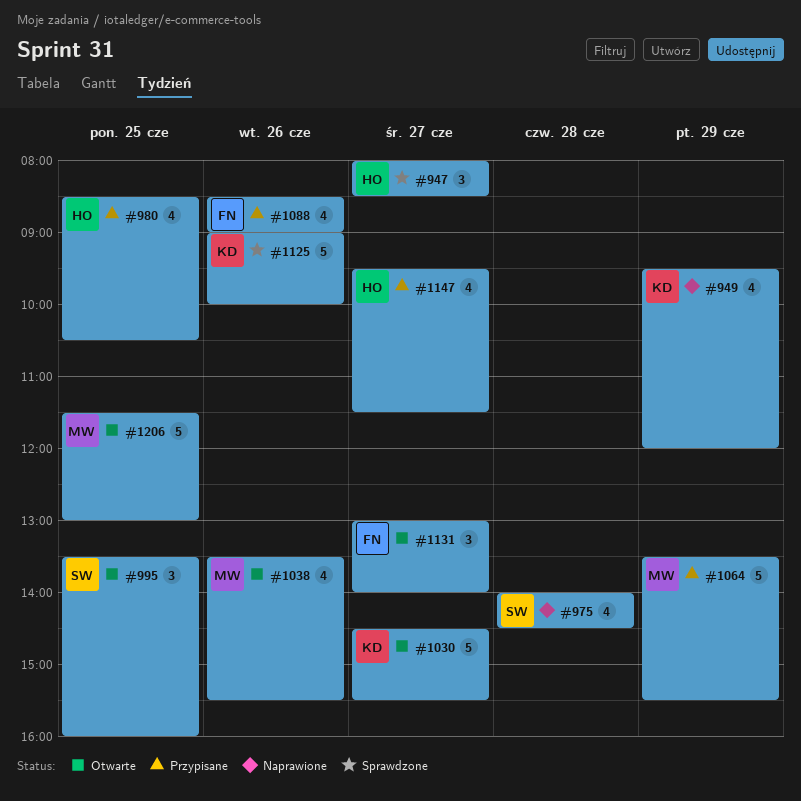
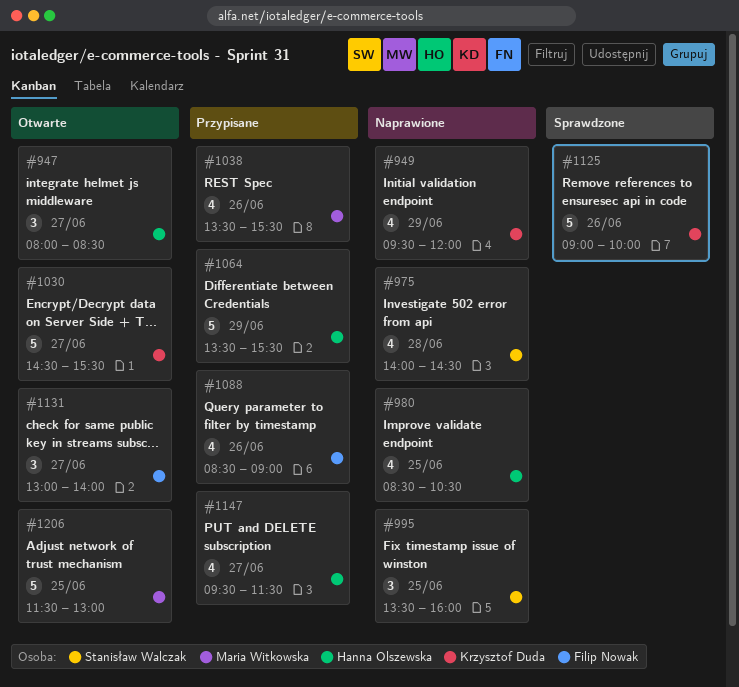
#947, status: Sprawdzone -> Otwarte
#980, status: Przypisane -> Naprawione
#995, status: Otwarte -> Naprawione
#1038, status: Otwarte -> Przypisane
#1064, owner: Maria Witkowska -> Hanna Olszewska

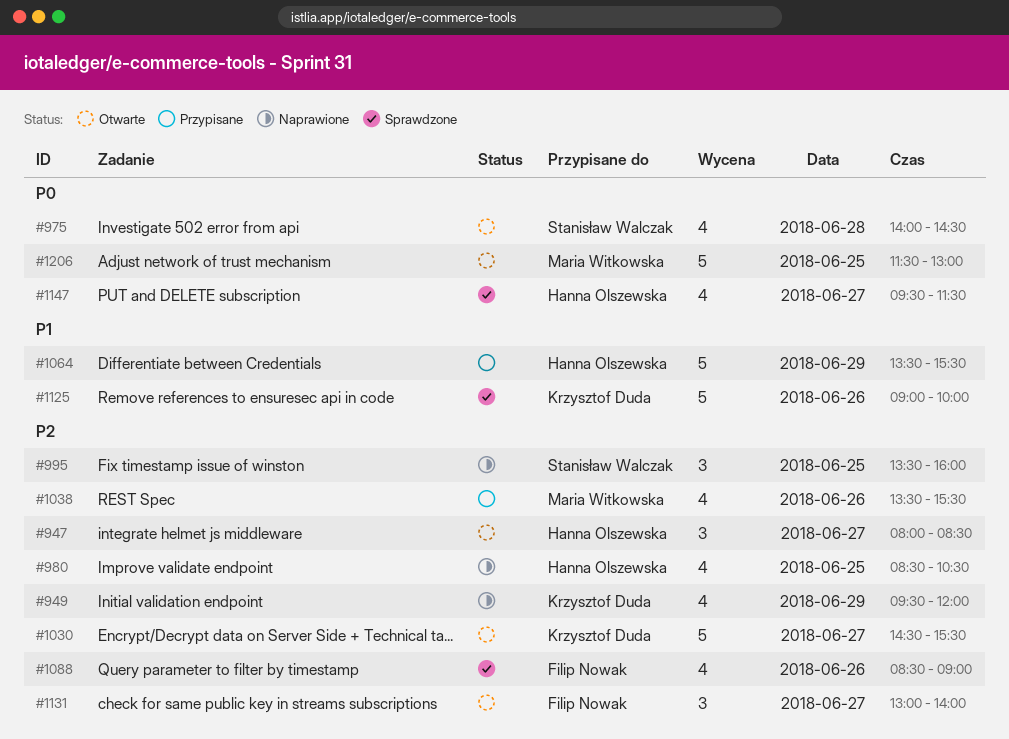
#975, status: Naprawione -> Otwarte
#1088, status: Przypisane -> Sprawdzone
#1147, status: Przypisane -> Sprawdzone

